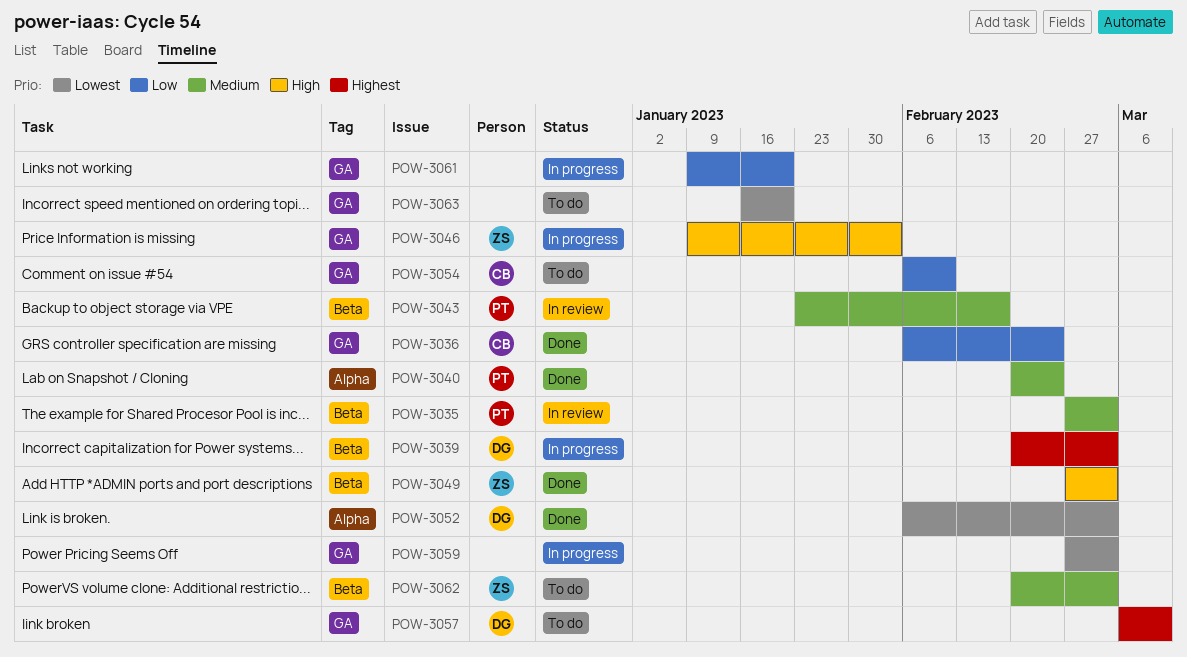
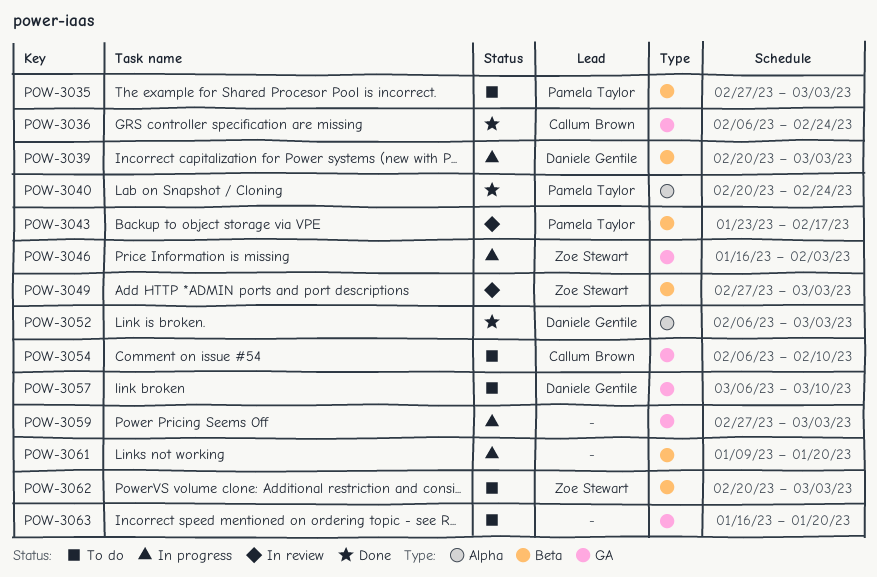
POW-3035, status: In review -> To do
POW-3046, start: Jan 9 -> Jan 16
POW-3049, status: Done -> In review
POW-3061, label: GA -> Beta

